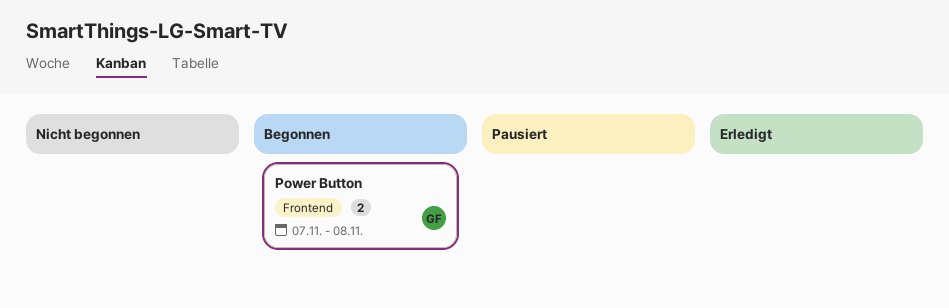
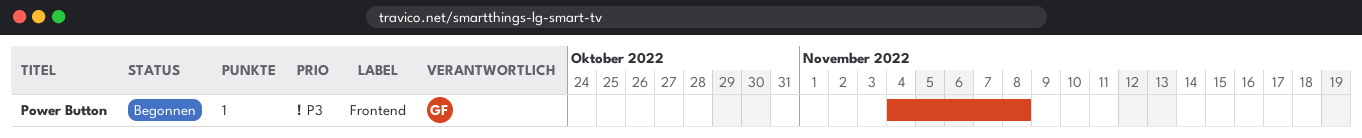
Power Button, estimate: 2 -> 1
Power Button, start: Nov 7 -> Nov 4

